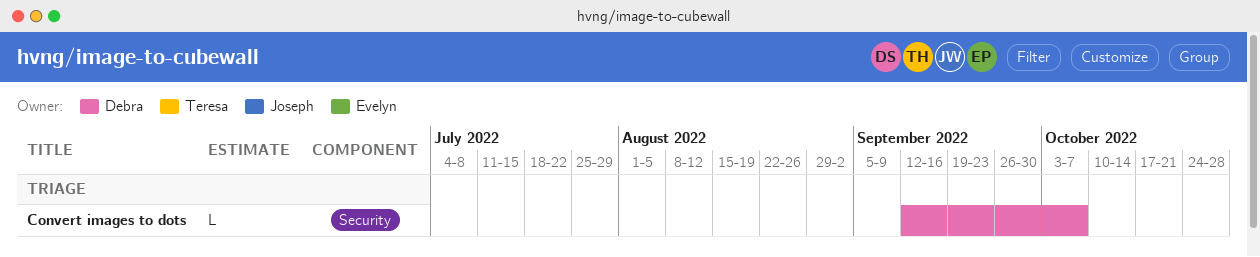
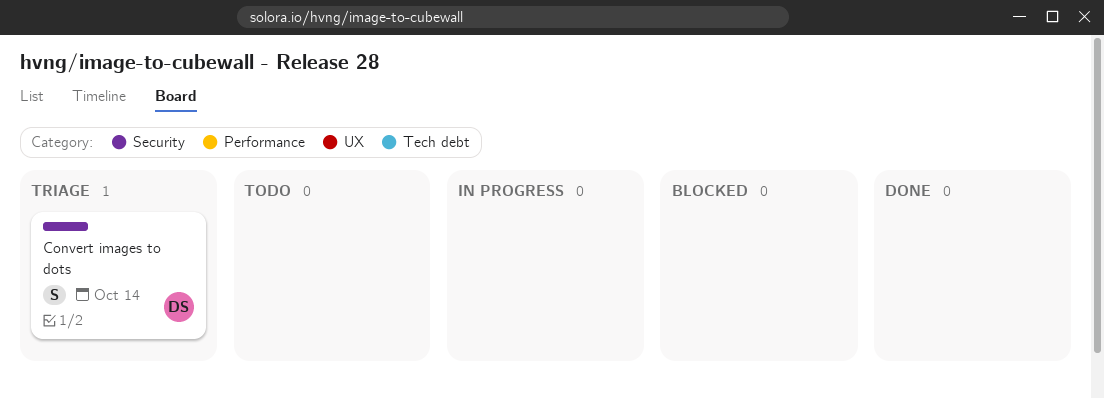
Convert images to dots, estimate: L -> S
Convert images to dots, due: Oct 7 -> Oct 14

